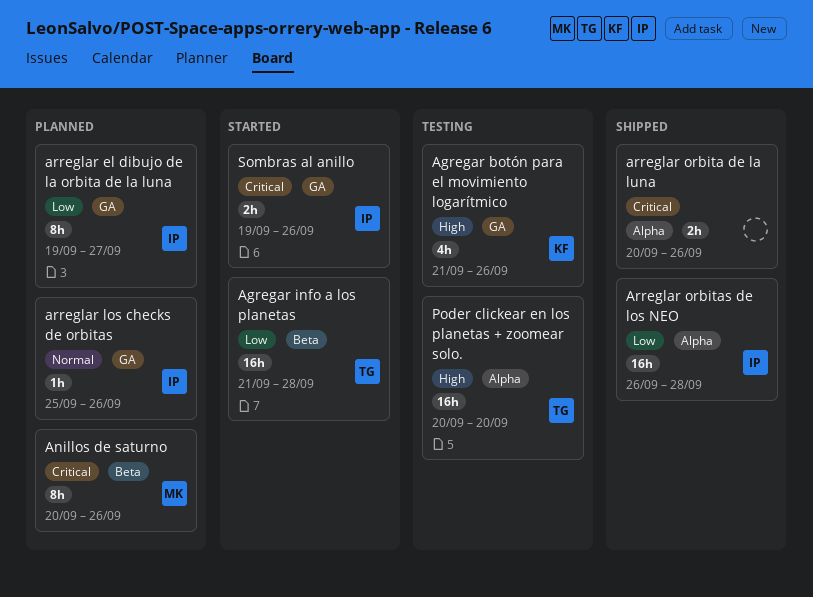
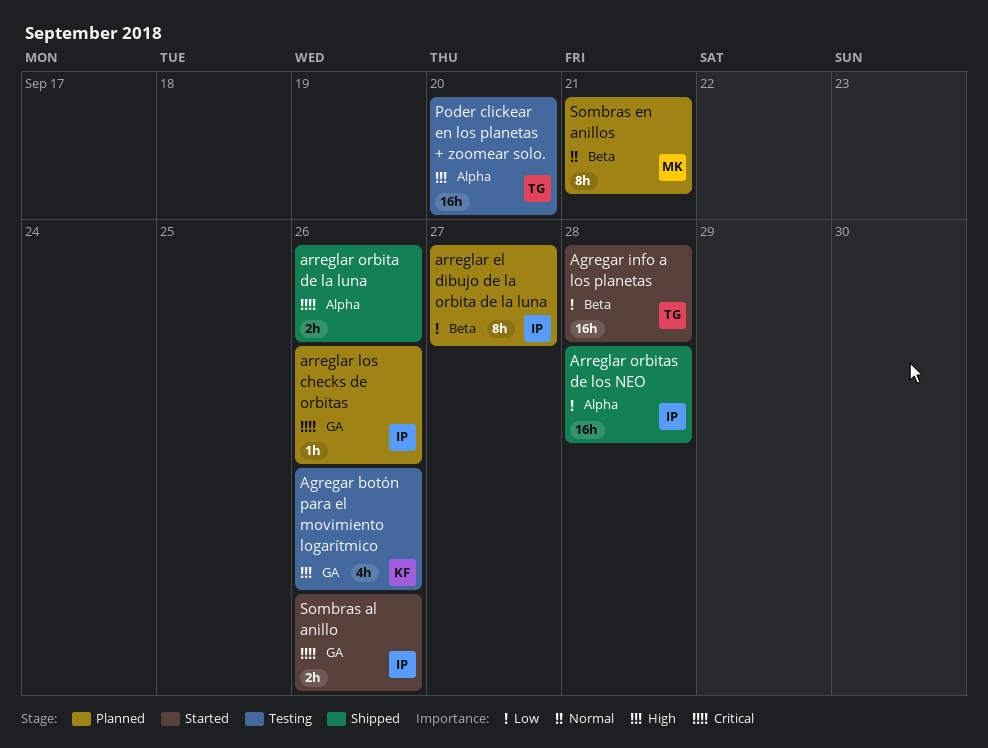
Anillos de saturno: present -> none
arreglar el dibujo de la orbita de la luna, label: GA -> Beta
arreglar los checks de orbitas, priority: Normal -> Critical
Sombras en anillos: none -> present

